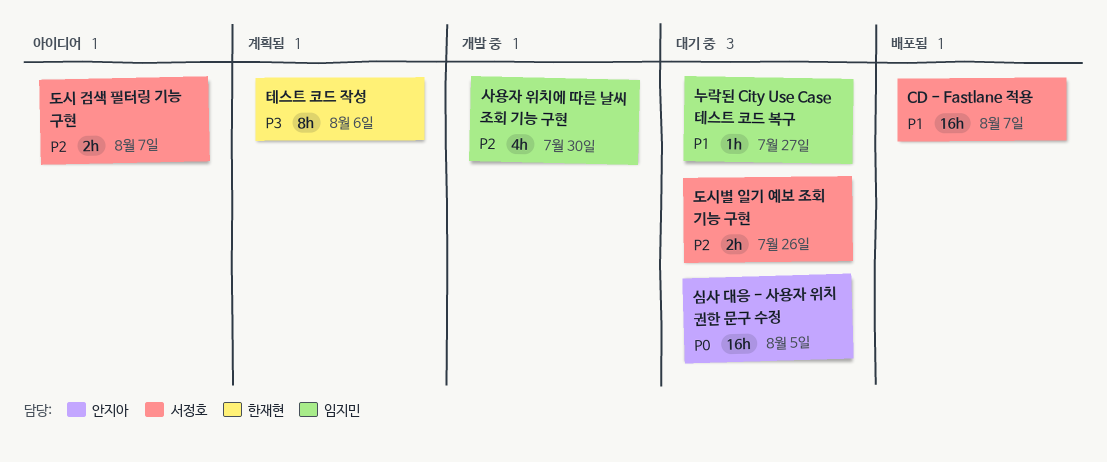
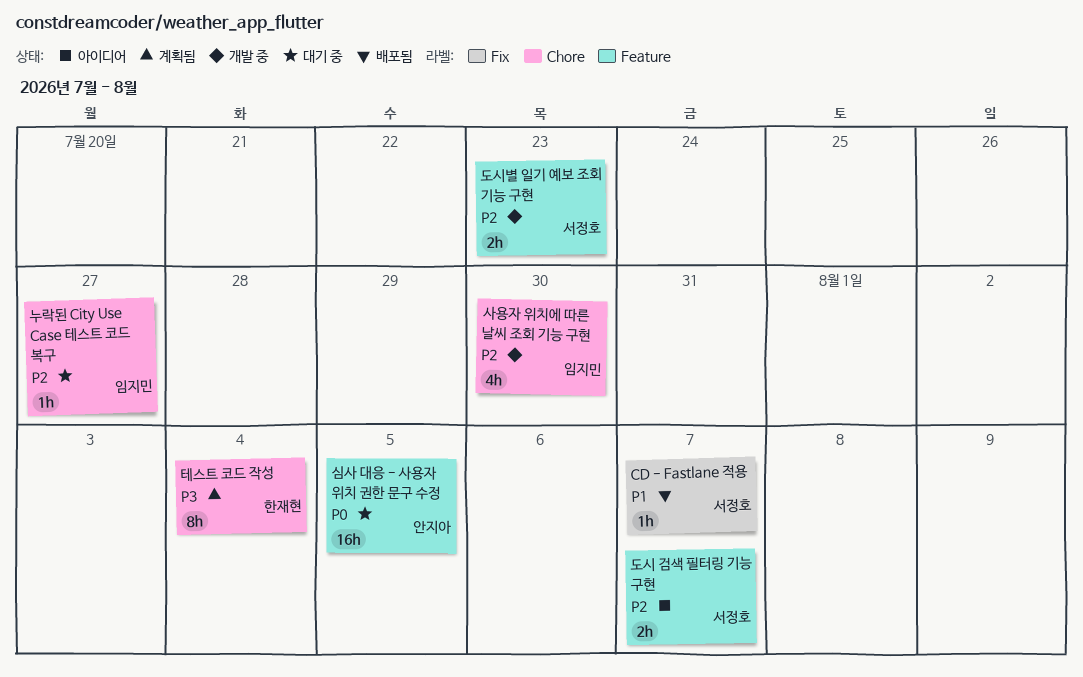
CD - Fastlane 적용, estimate: 16h -> 1h
누락된 City Use Case 테스트 코드 복구, priority: P1 -> P2
도시별 일기 예보 조회 기능 구현, status: 대기 중 -> 개발 중
도시별 일기 예보 조회 기능 구현, due: Jul 26 -> Jul 23
테스트 코드 작성, due: Aug 6 -> Aug 4

